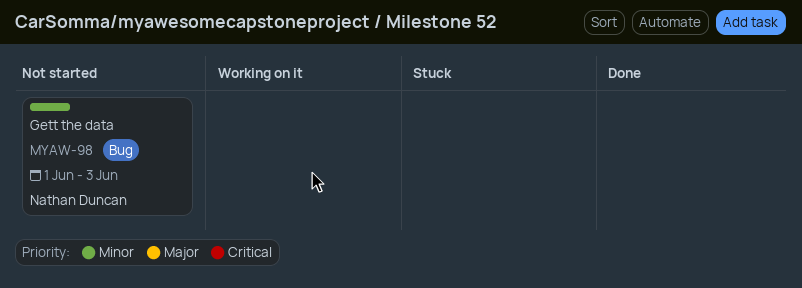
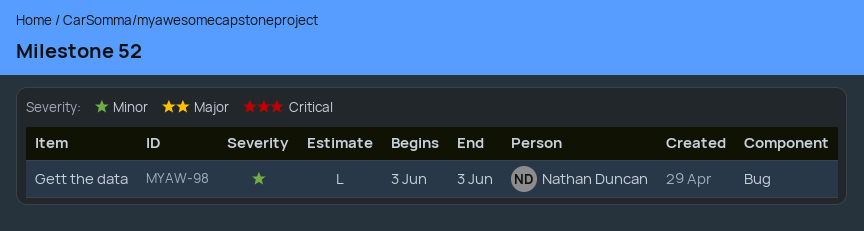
MYAW-98, start: Jun 1 -> Jun 3

